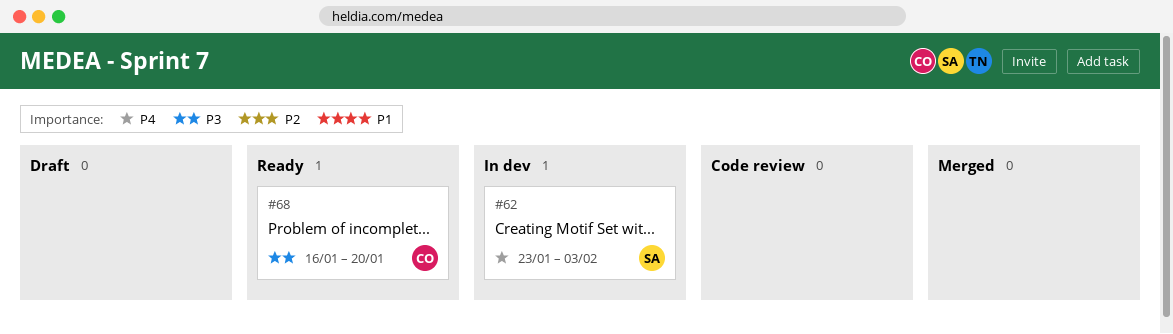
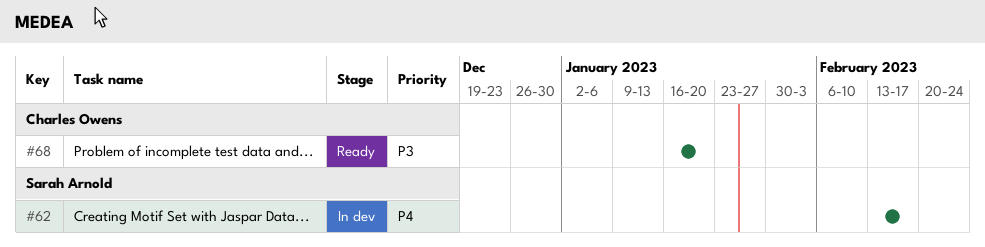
#62, start: Jan 23 -> Feb 13
#62, due: Feb 3 -> Feb 17

